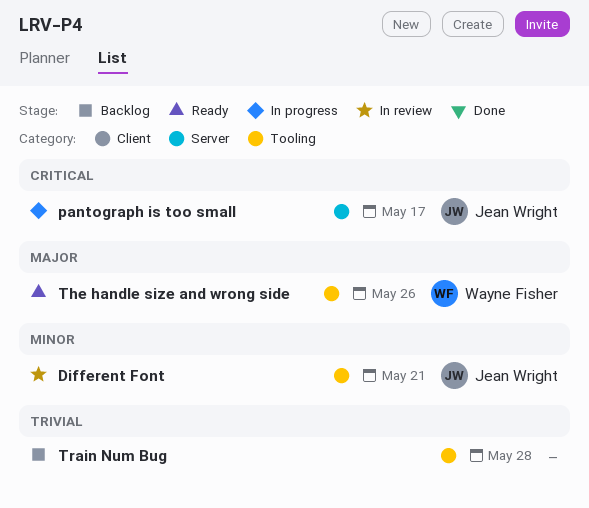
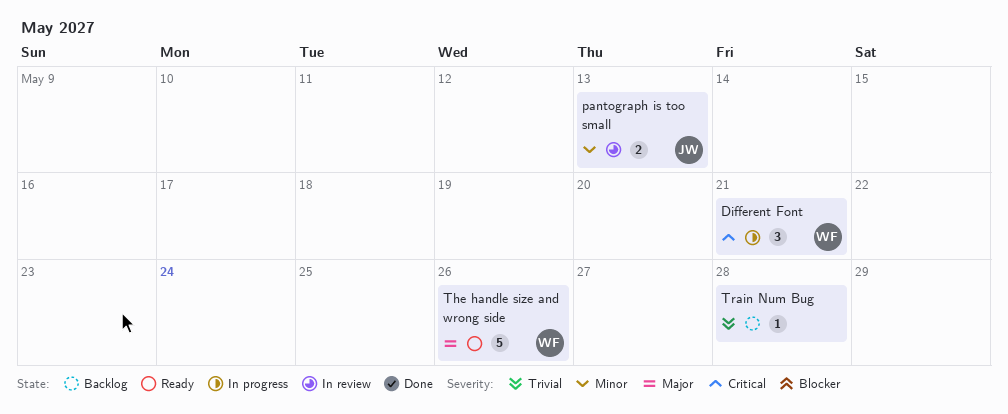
Different Font, status: In review -> In progress
Different Font, owner: Jean Wright -> Wayne Fisher
Different Font, priority: Minor -> Critical
pantograph is too small, status: In progress -> In review
pantograph is too small, priority: Critical -> Minor
pantograph is too small, due: May 17 -> May 13

